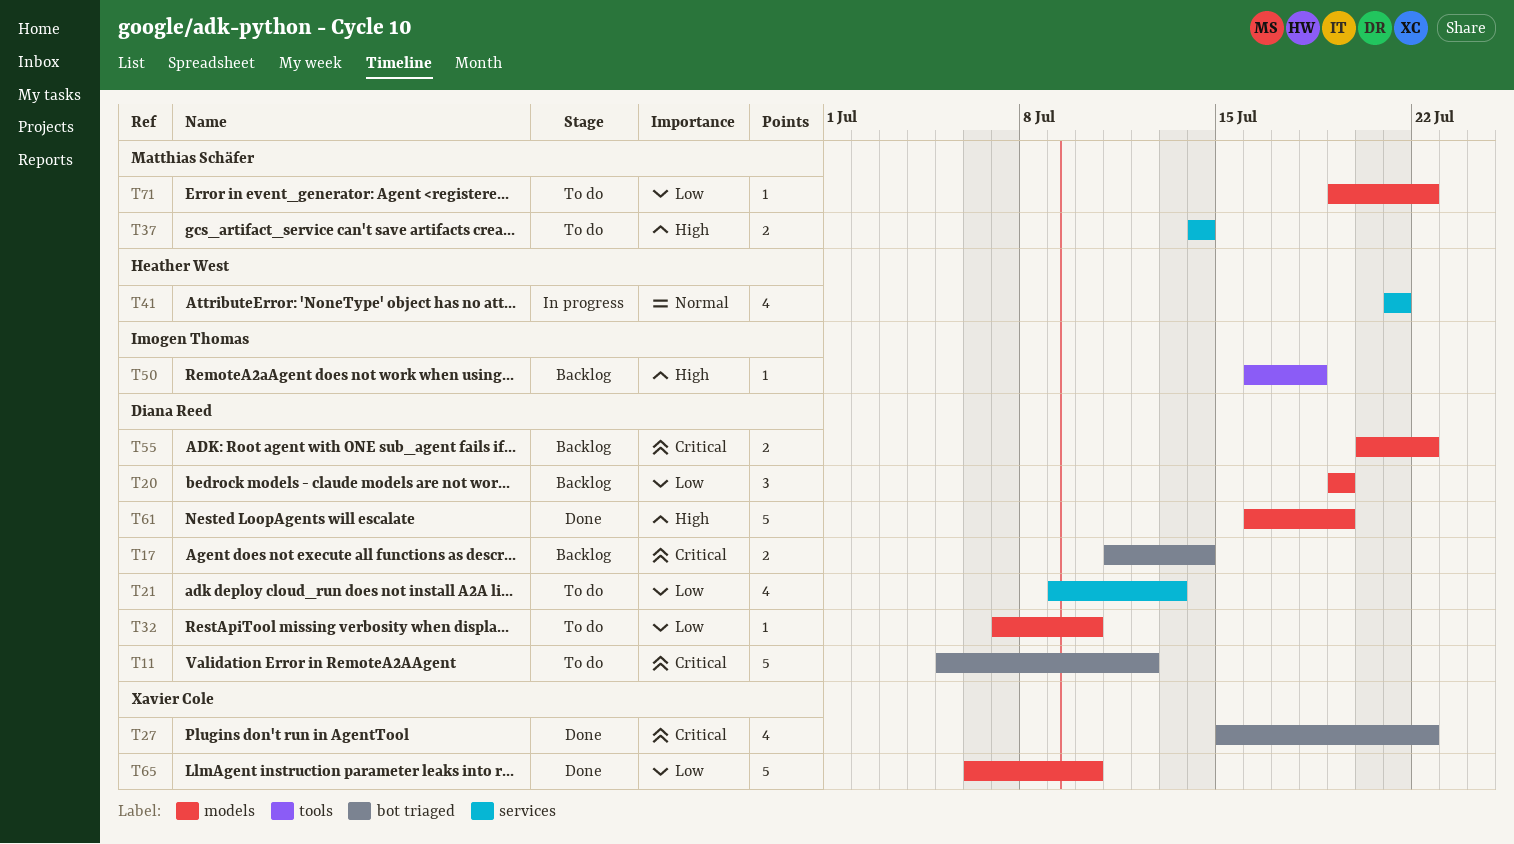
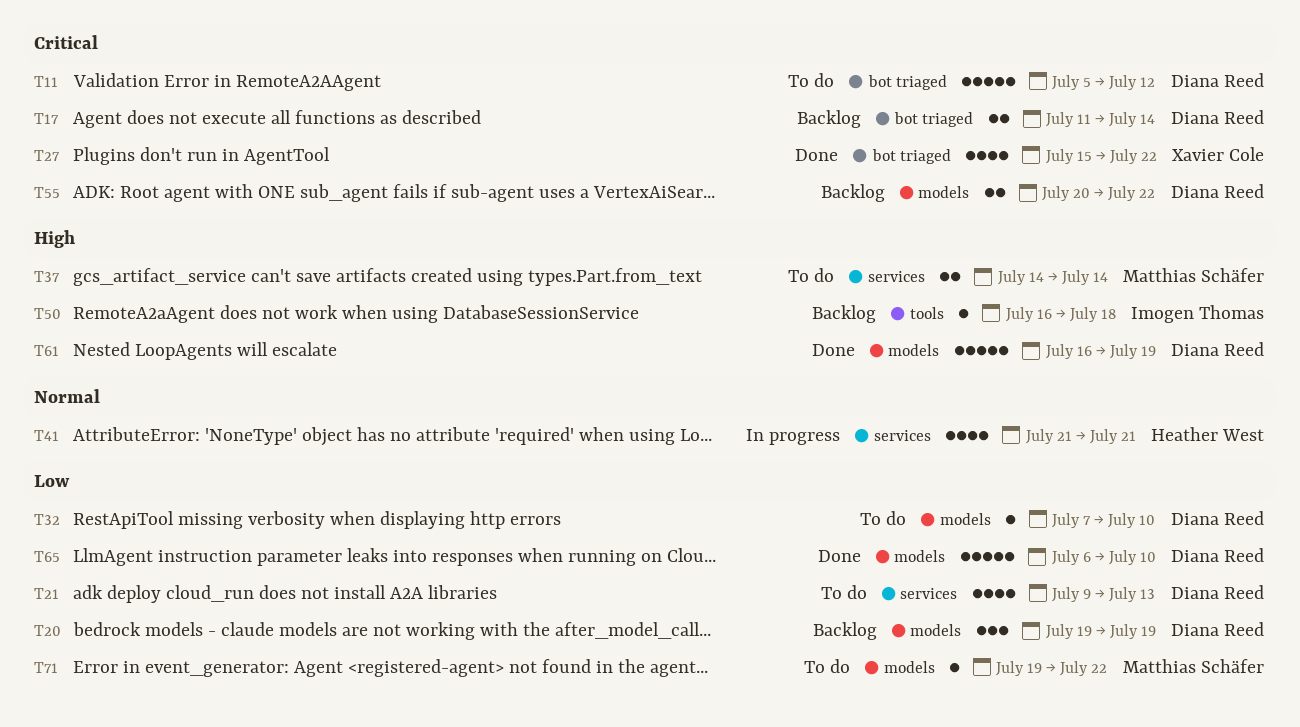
T65, owner: Xavier Cole -> Diana Reed

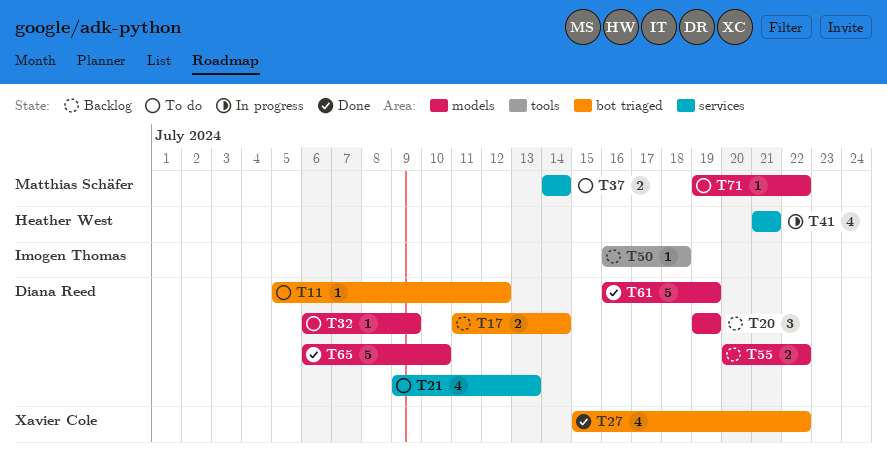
T11, estimate: 5 -> 1
T32, start: Jul 7 -> Jul 6
T32, due: Jul 10 -> Jul 9

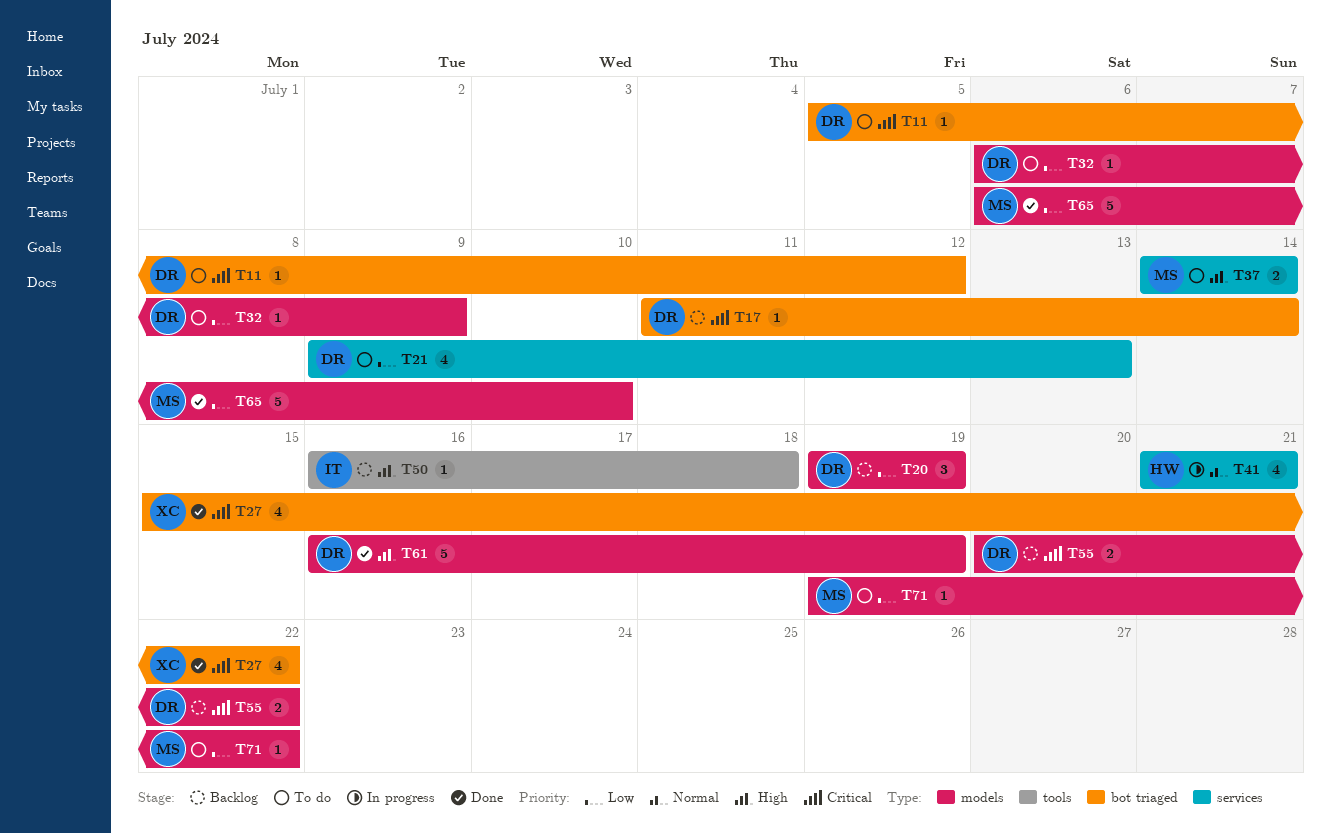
T17, estimate: 2 -> 1
T65, owner: Diana Reed -> Matthias Schäfer

